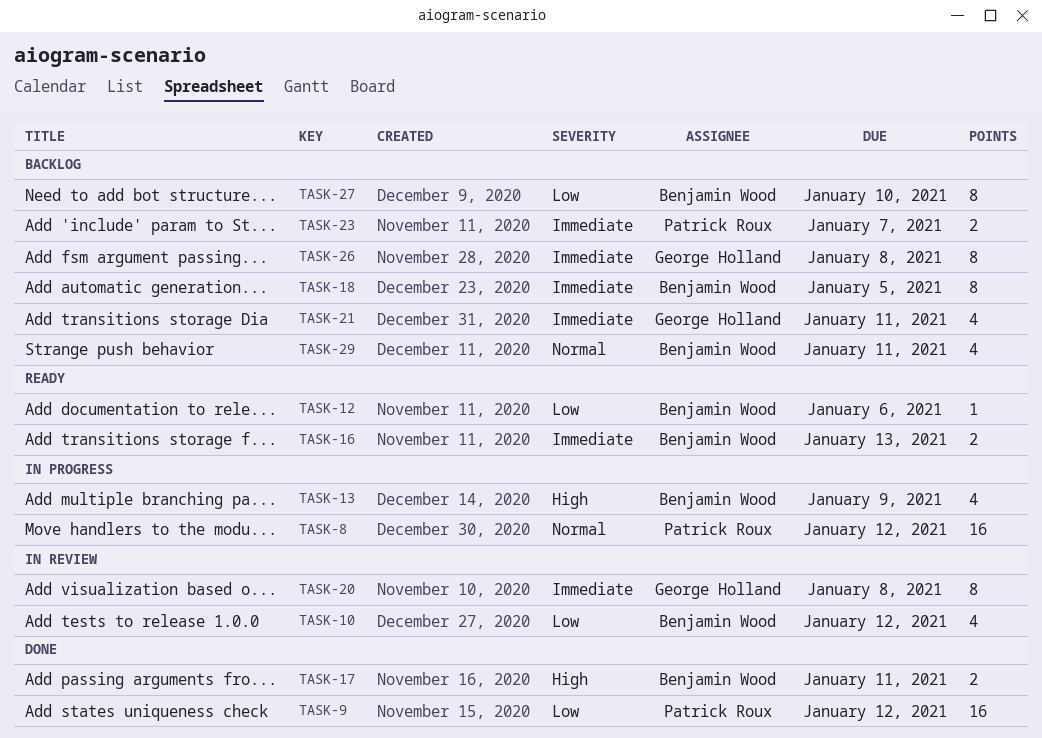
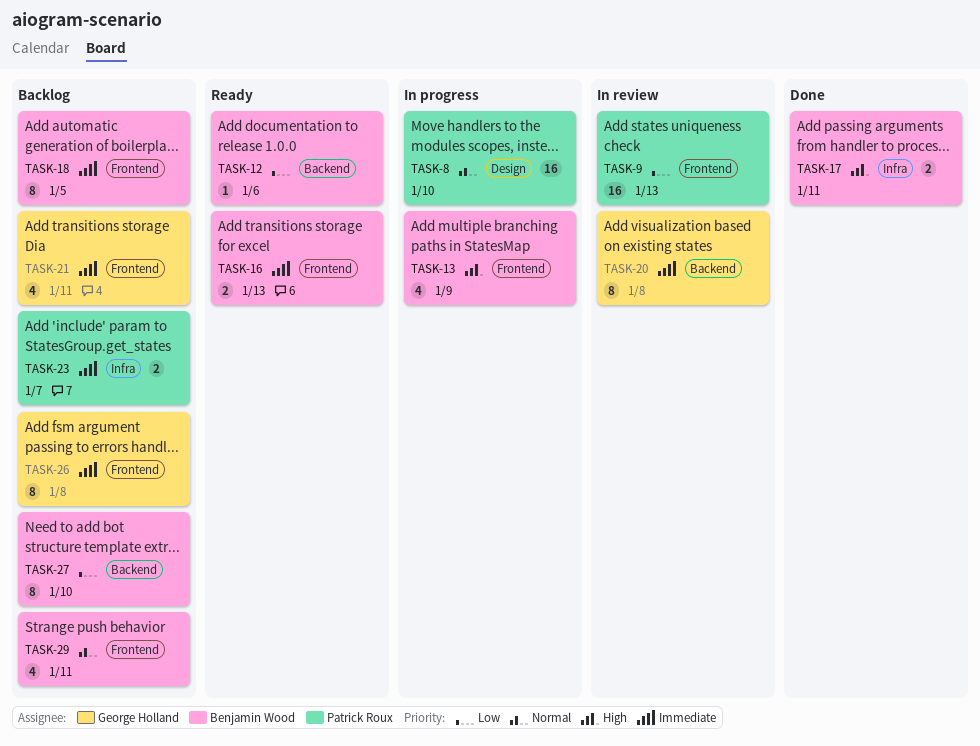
TASK-8, due: Jan 12 -> Jan 10
TASK-9, status: Done -> In review
TASK-9, due: Jan 12 -> Jan 13
TASK-10: present -> none

